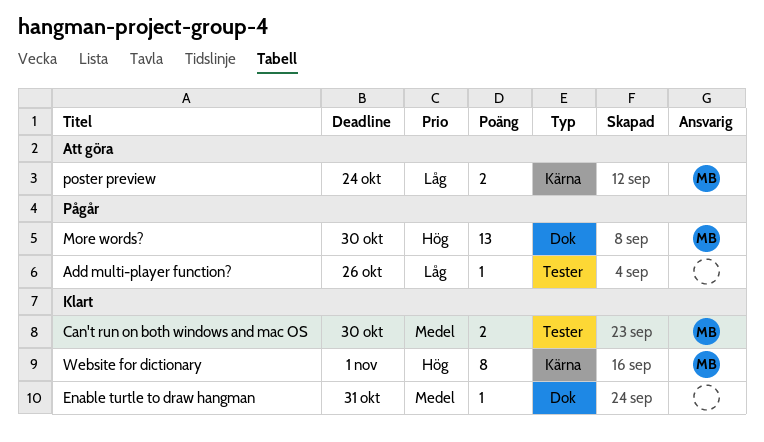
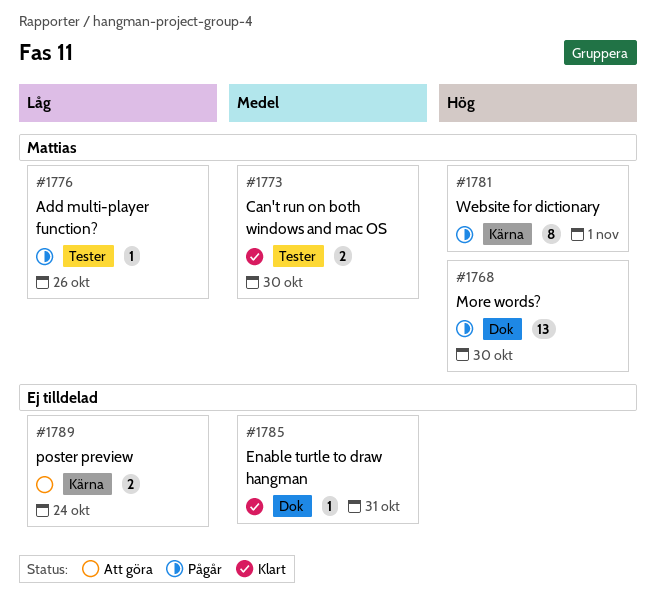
Add multi-player function?, owner: none -> Mattias
poster preview, owner: Mattias -> none
Website for dictionary, status: Klart -> Pågår

